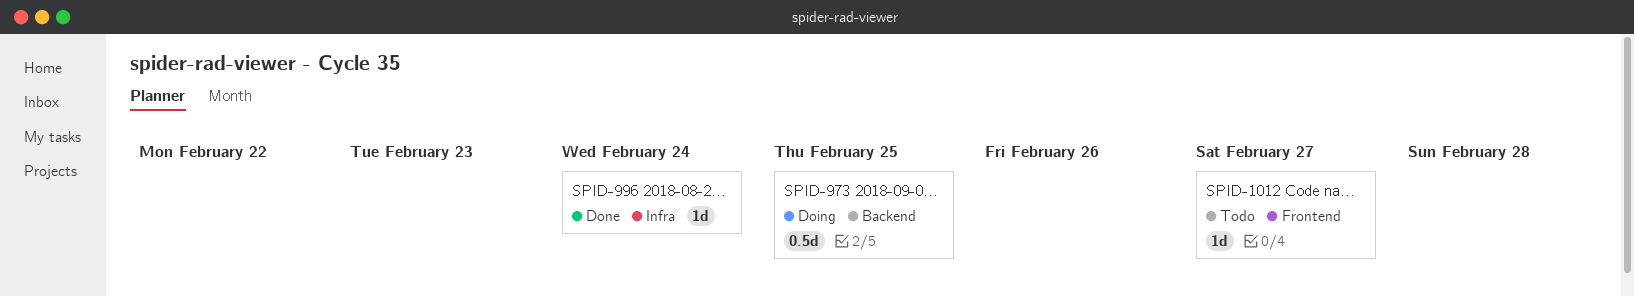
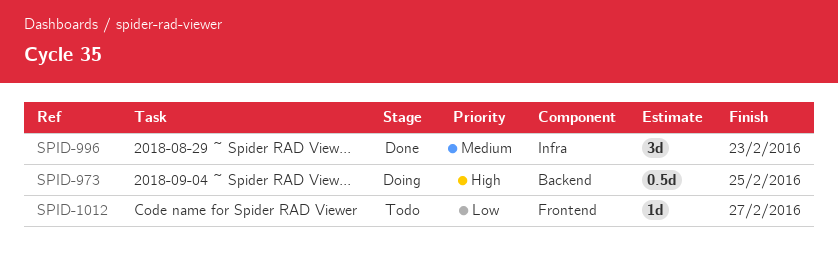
SPID-996, estimate: 1d -> 3d
SPID-996, due: Feb 24 -> Feb 23

